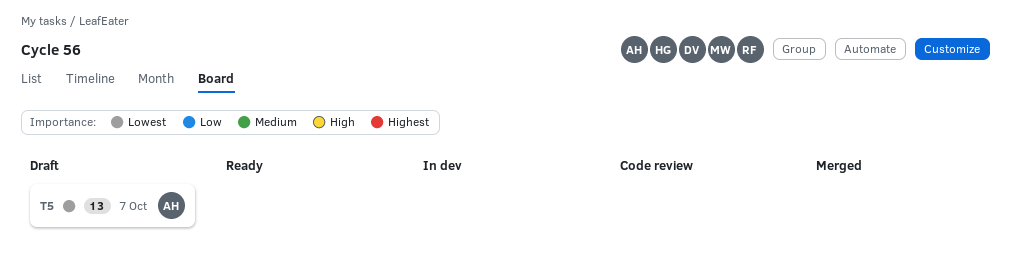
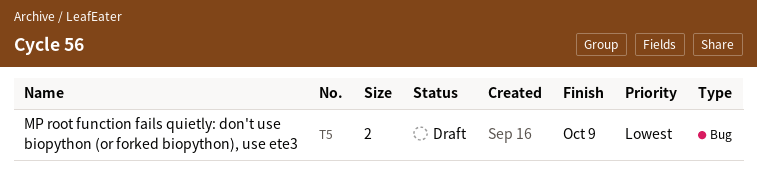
T5, estimate: 13 -> 2
T5, due: Oct 7 -> Oct 9

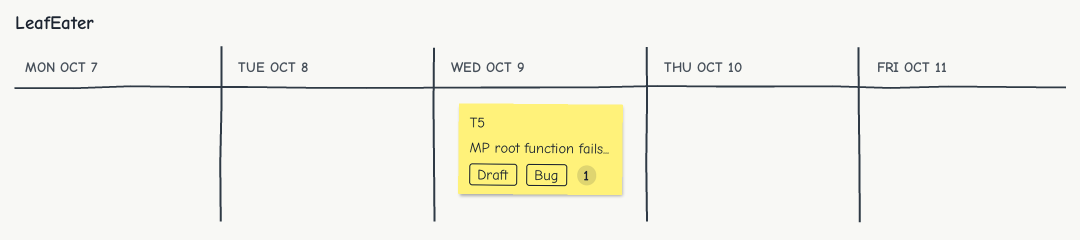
T5, estimate: 2 -> 1

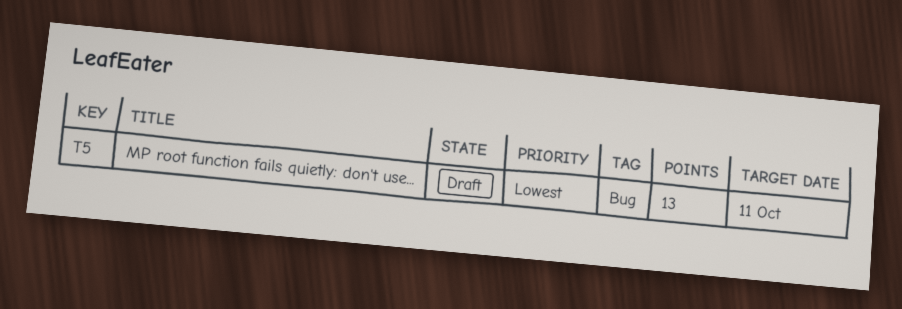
T5, estimate: 1 -> 13
T5, due: Oct 9 -> Oct 11

